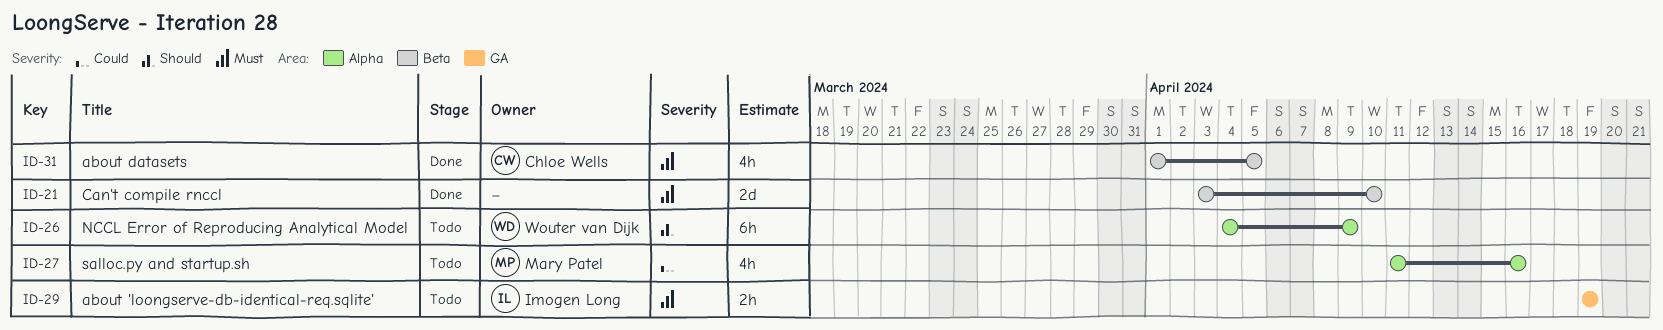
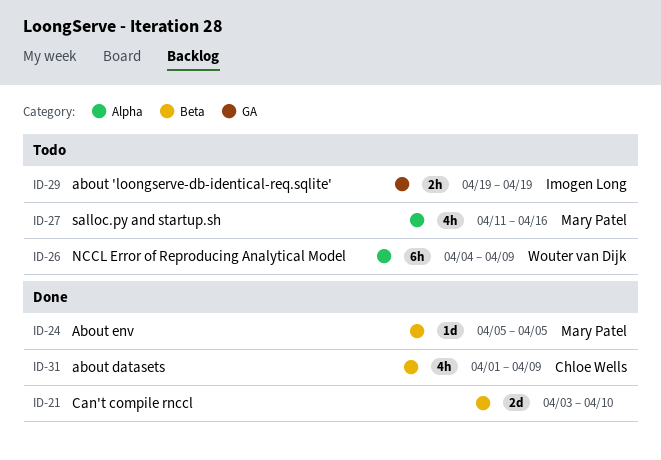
ID-24: none -> present
ID-31, due: Apr 5 -> Apr 9

